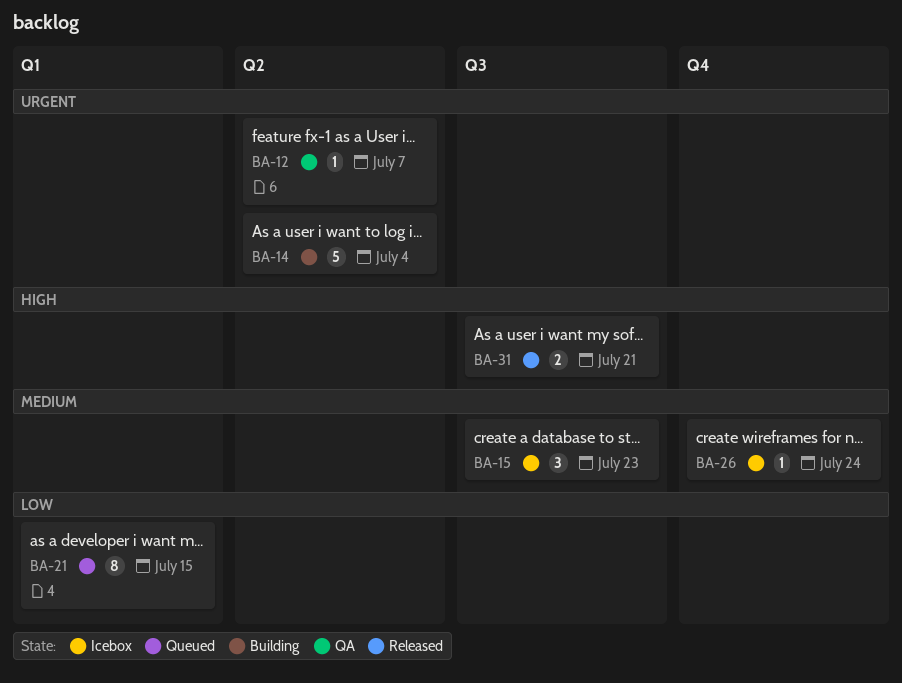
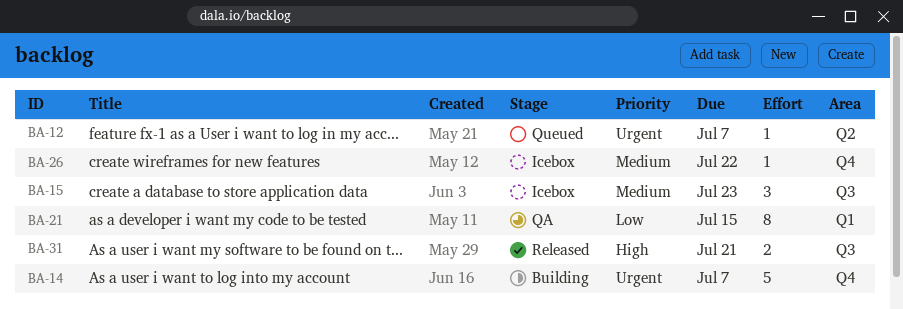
BA-12, status: QA -> Queued
BA-14, label: Q2 -> Q4
BA-14, due: Jul 4 -> Jul 7
BA-21, status: Queued -> QA
BA-26, due: Jul 24 -> Jul 22

